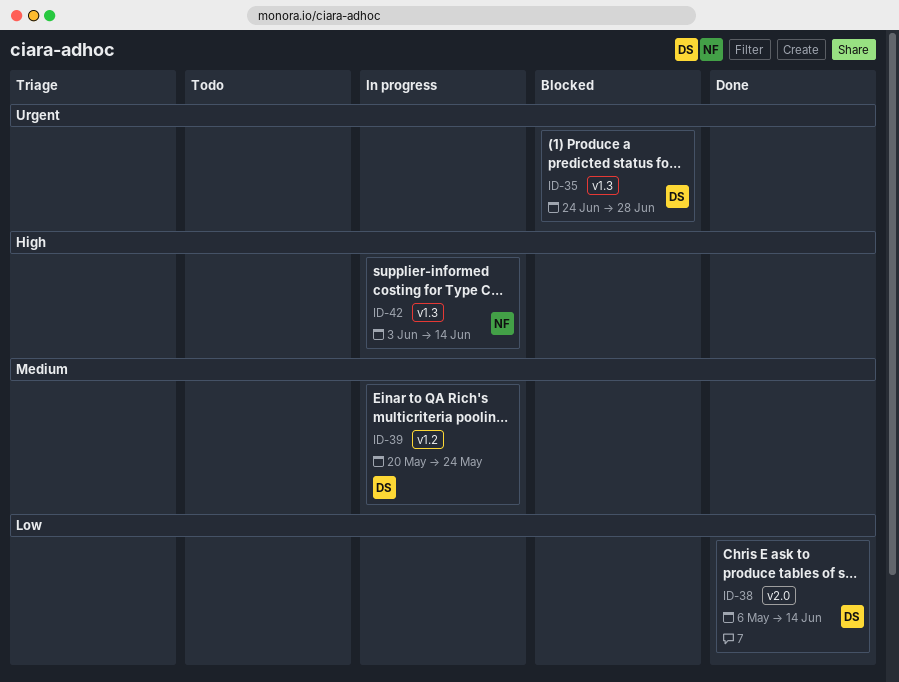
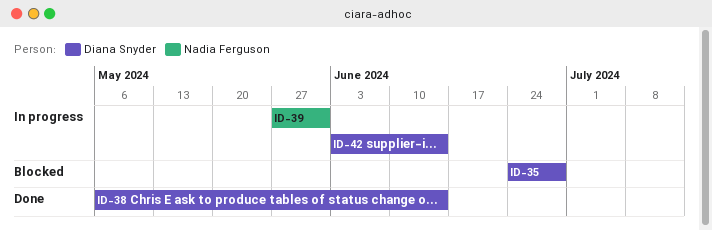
ID-39, owner: Diana Snyder -> Nadia Ferguson
ID-39, start: May 20 -> May 27
ID-39, due: May 24 -> May 31
ID-42, owner: Nadia Ferguson -> Diana Snyder

